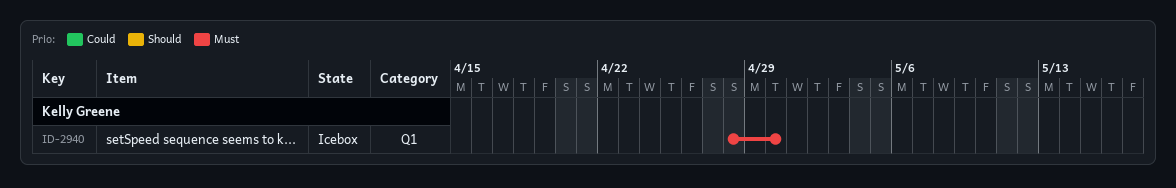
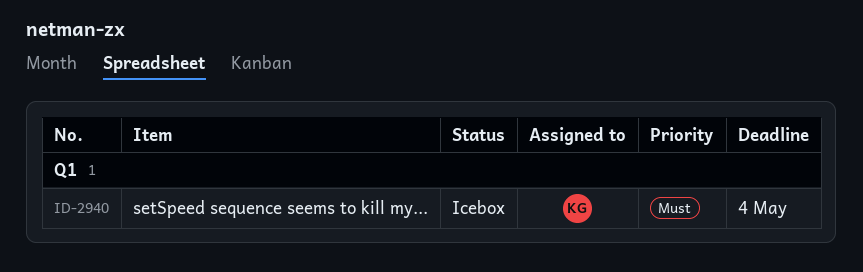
ID-2940, due: Apr 30 -> May 4

